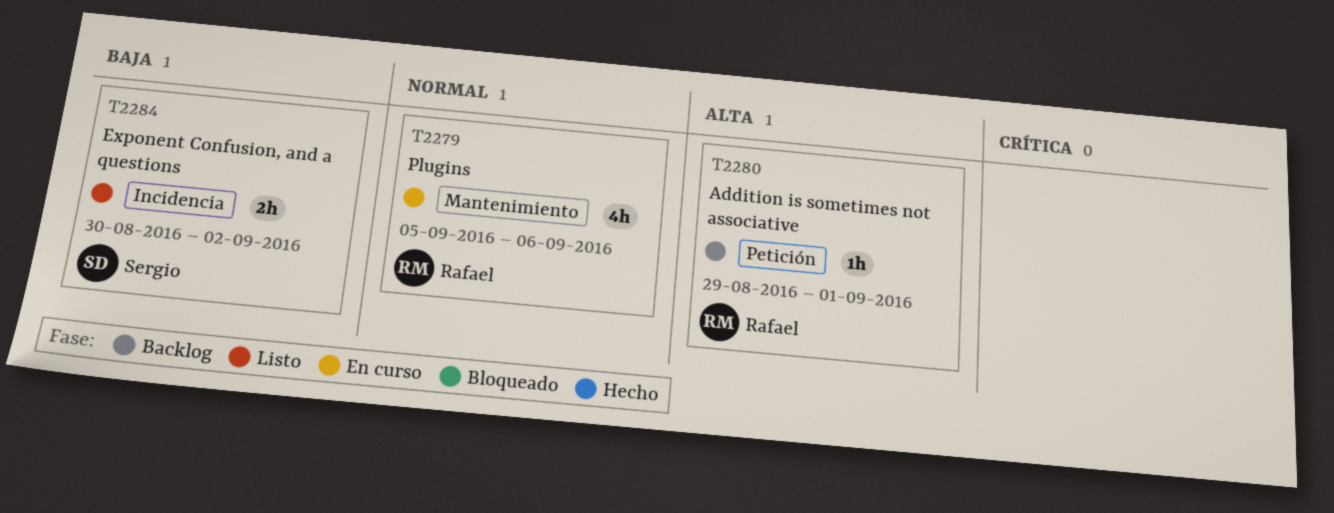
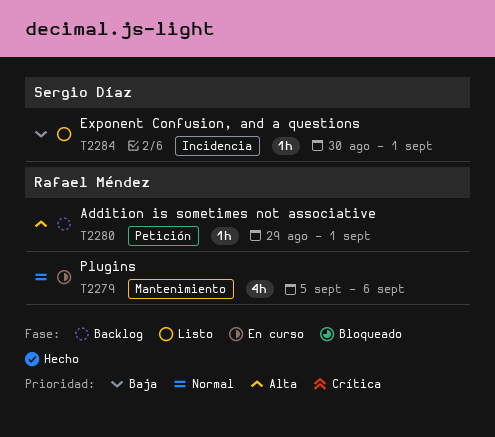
T2284, estimate: 2h -> 1h
T2284, due: Sep 2 -> Sep 1

